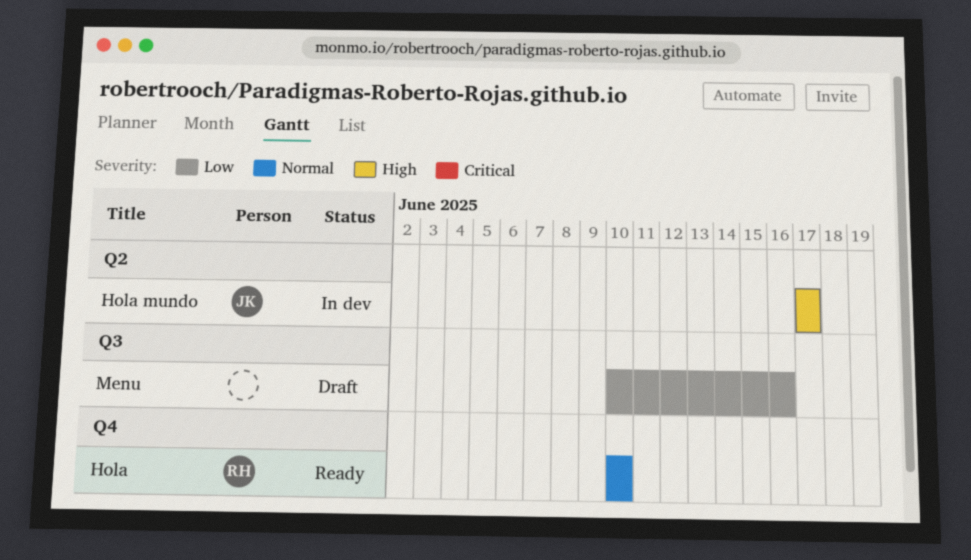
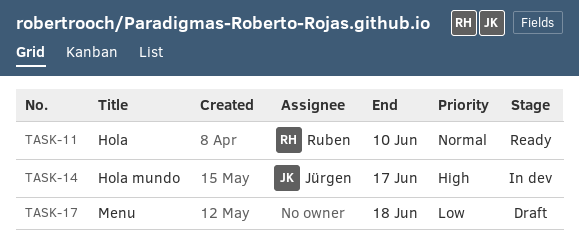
Menu, due: Jun 16 -> Jun 18

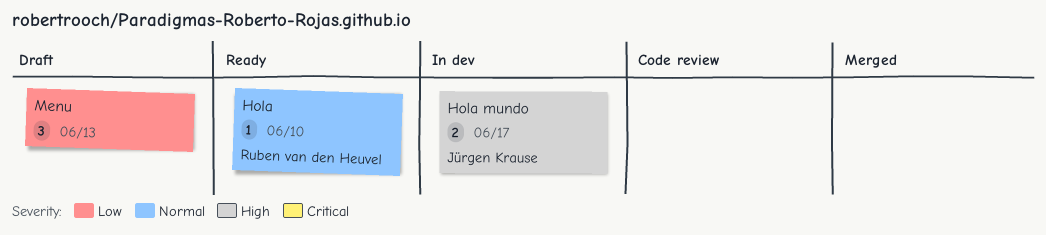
Menu, due: Jun 18 -> Jun 13

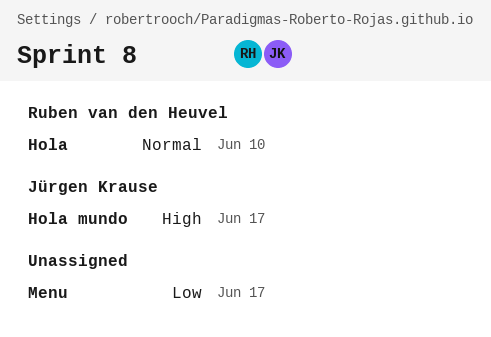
Menu, due: Jun 13 -> Jun 17

